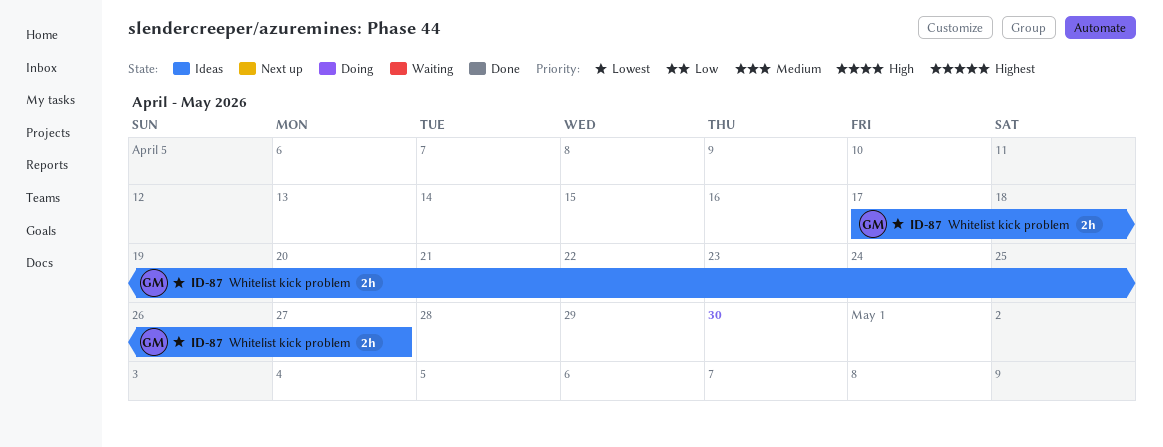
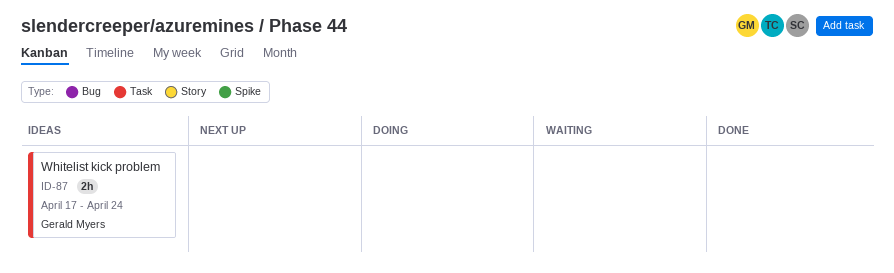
ID-87, due: Apr 27 -> Apr 24

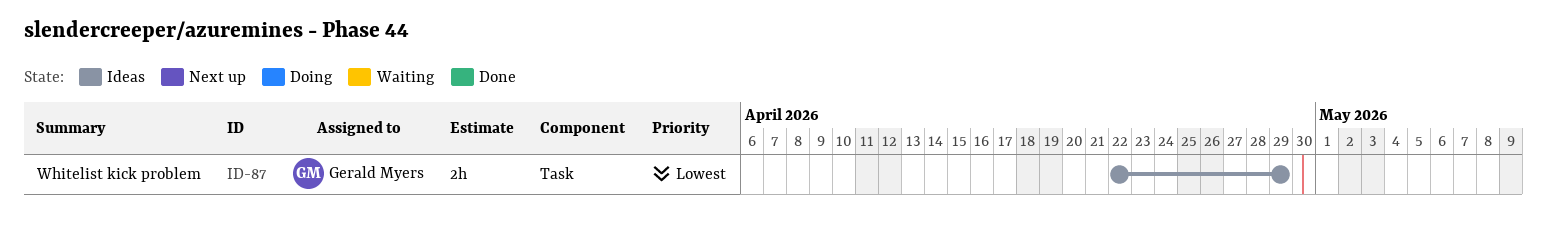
ID-87, start: Apr 17 -> Apr 22
ID-87, due: Apr 24 -> Apr 29

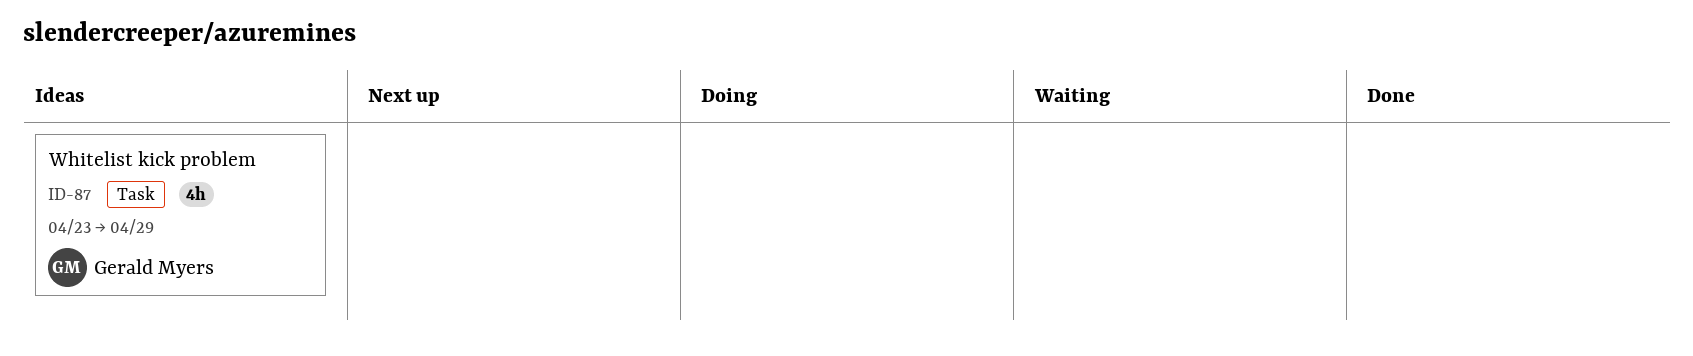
ID-87, estimate: 2h -> 4h
ID-87, start: Apr 22 -> Apr 23

